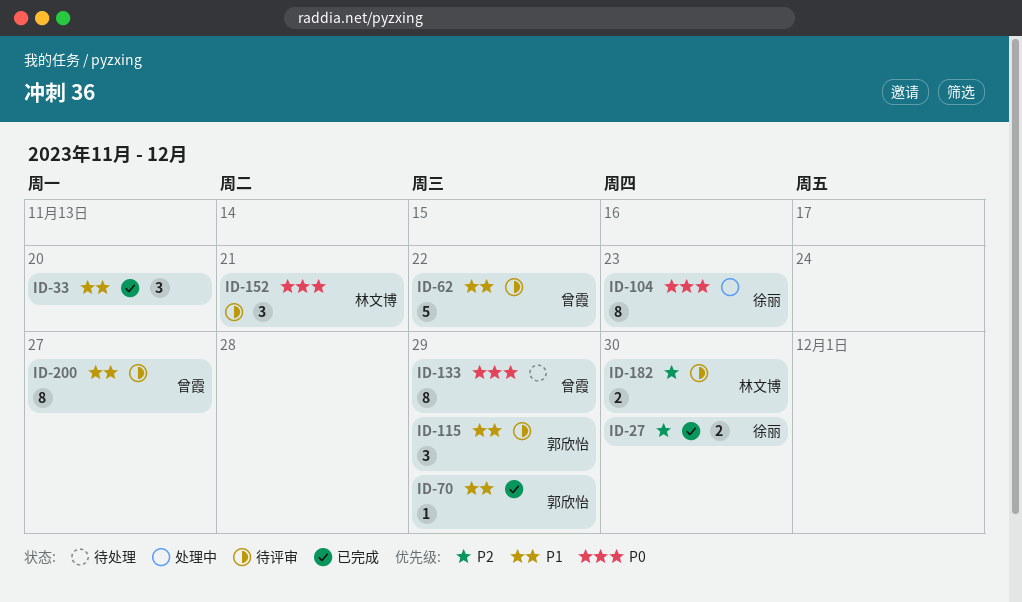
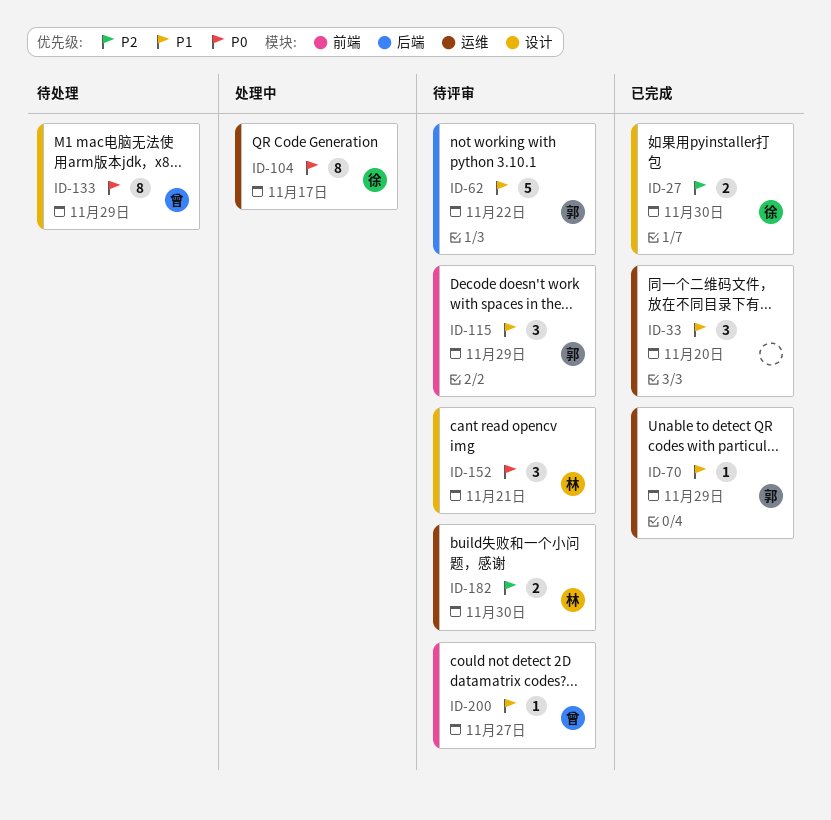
ID-62, owner: 曾霞 -> 郭欣怡
ID-104, due: Nov 23 -> Nov 17
ID-200, estimate: 8 -> 1

